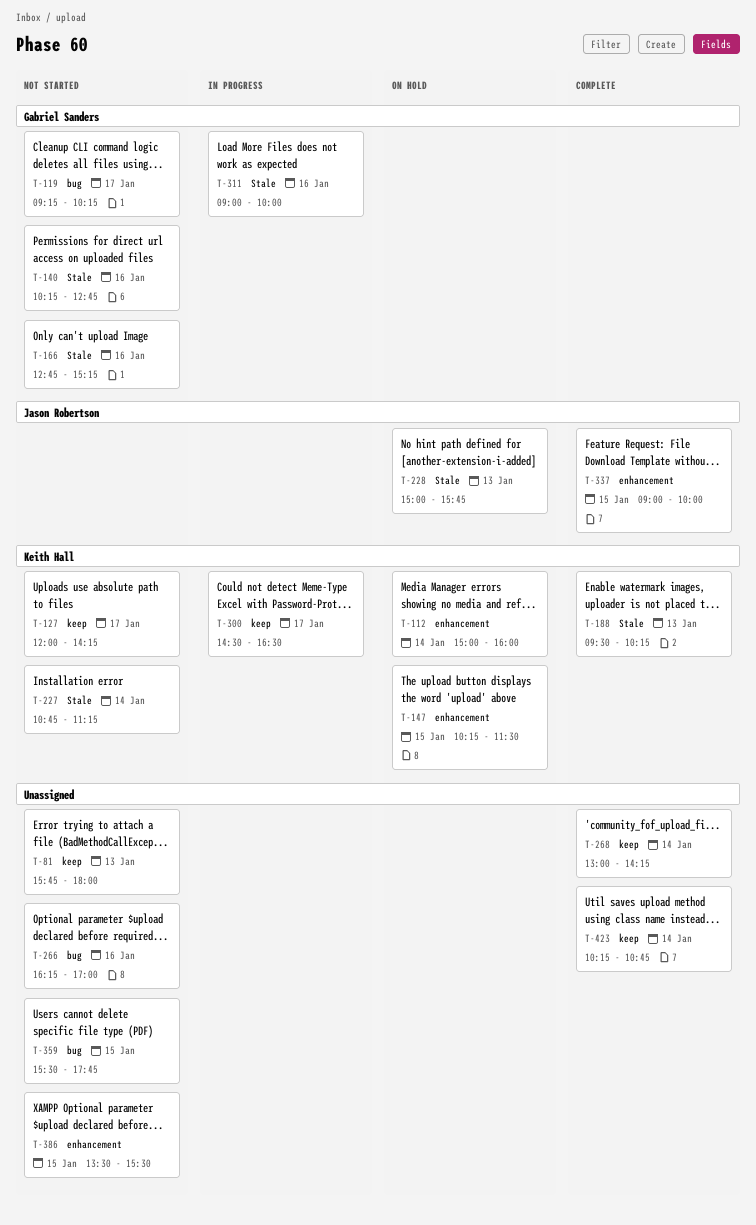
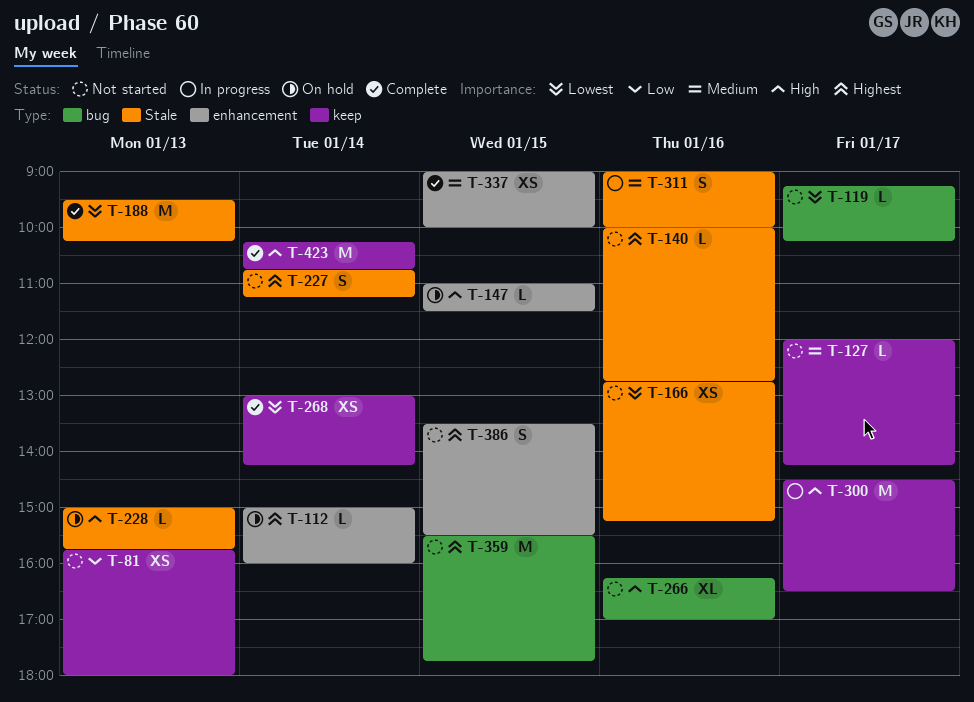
T-140, begins: 10:15 -> 10:00
T-147, begins: 10:15 -> 11:00

